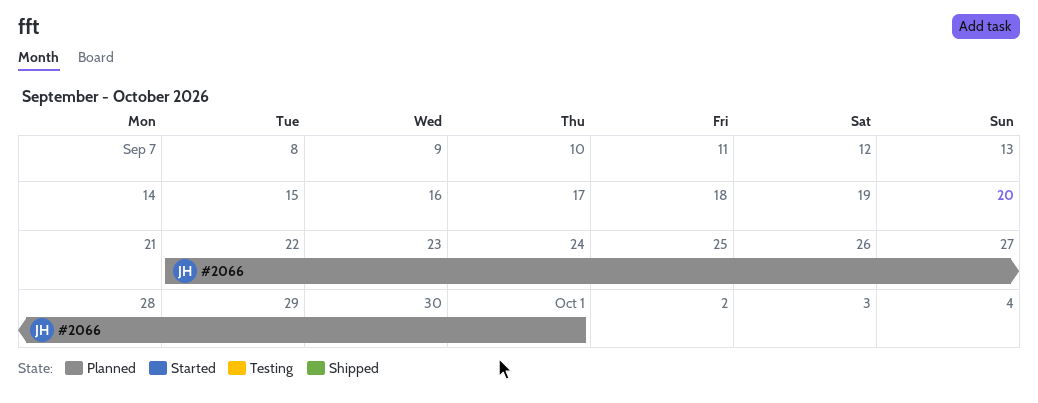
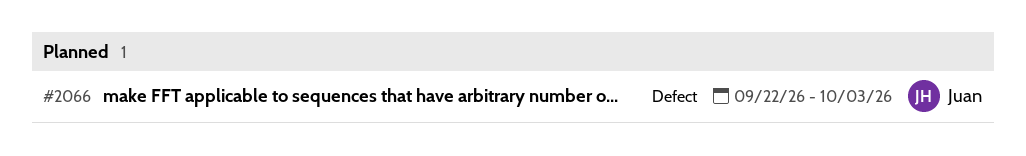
#2066, due: Oct 1 -> Oct 3

